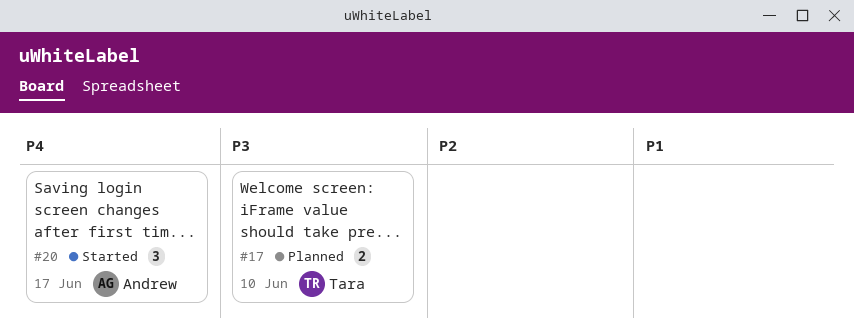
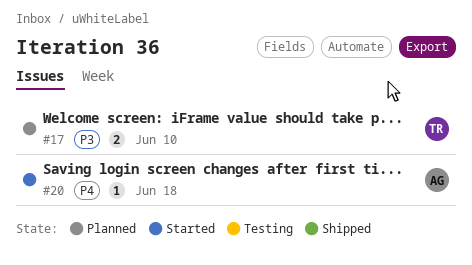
#20, estimate: 3 -> 1
#20, due: Jun 17 -> Jun 18

